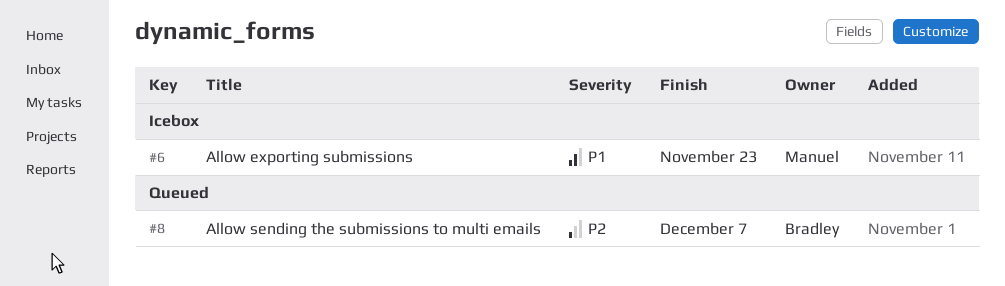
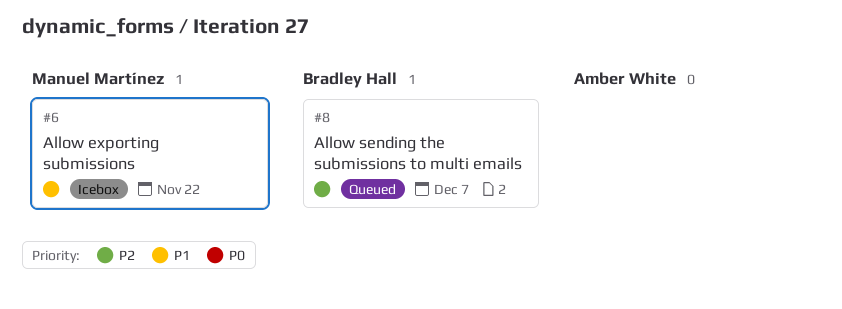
#6, due: Nov 23 -> Nov 22

